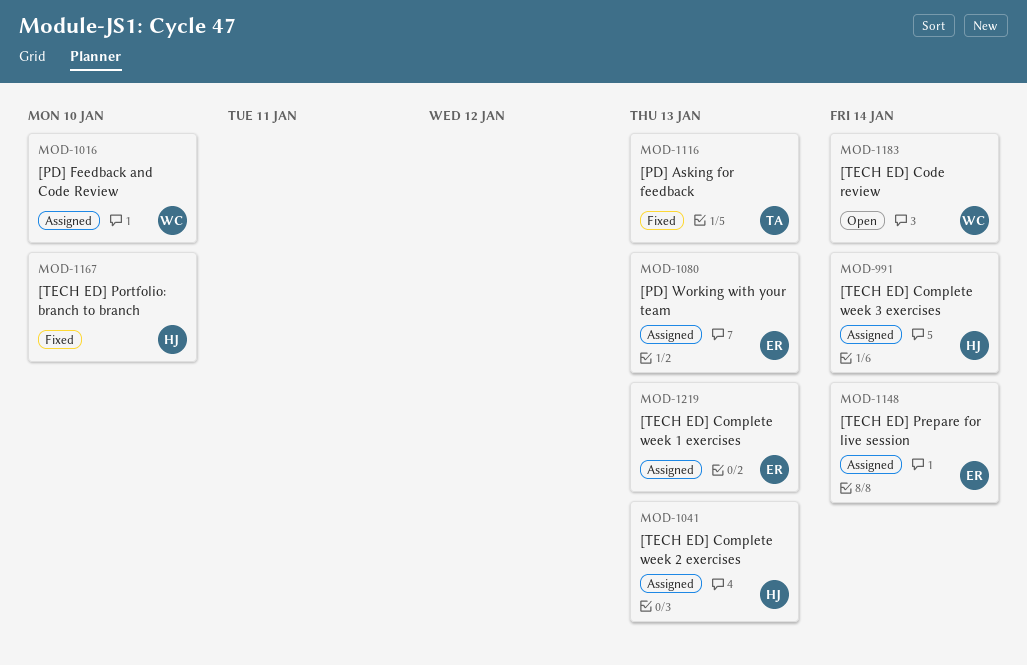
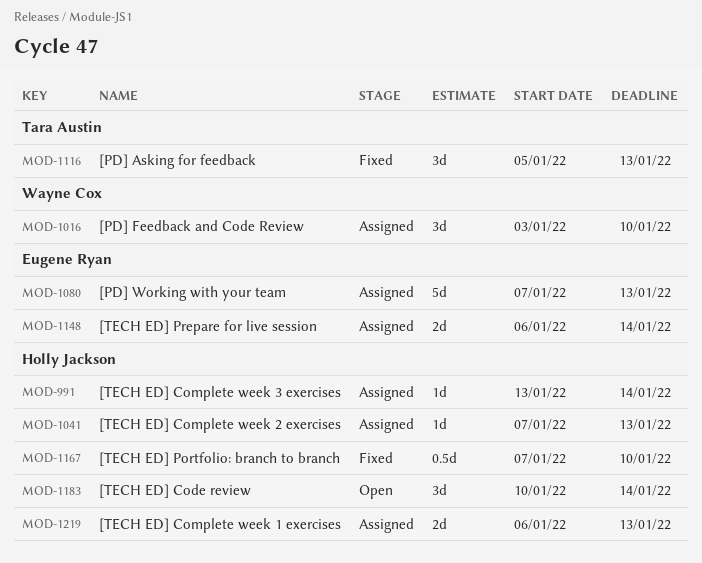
MOD-1183, owner: Wayne Cox -> Holly Jackson
MOD-1219, owner: Eugene Ryan -> Holly Jackson

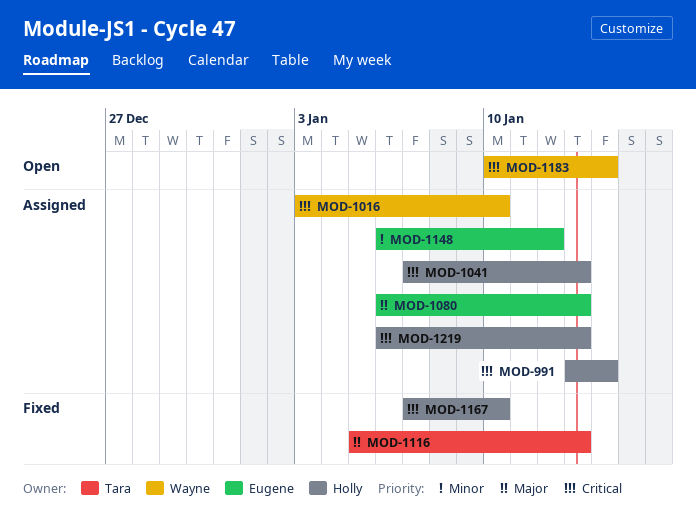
MOD-1080, start: Jan 7 -> Jan 6
MOD-1148, due: Jan 14 -> Jan 12
MOD-1183, owner: Holly Jackson -> Wayne Cox

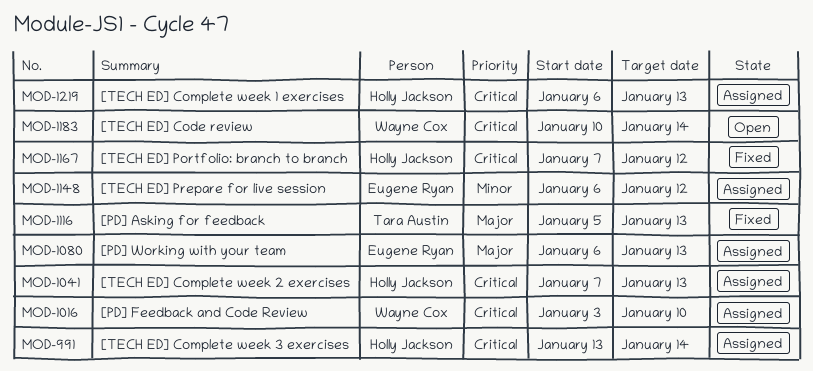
MOD-1167, due: Jan 10 -> Jan 12

